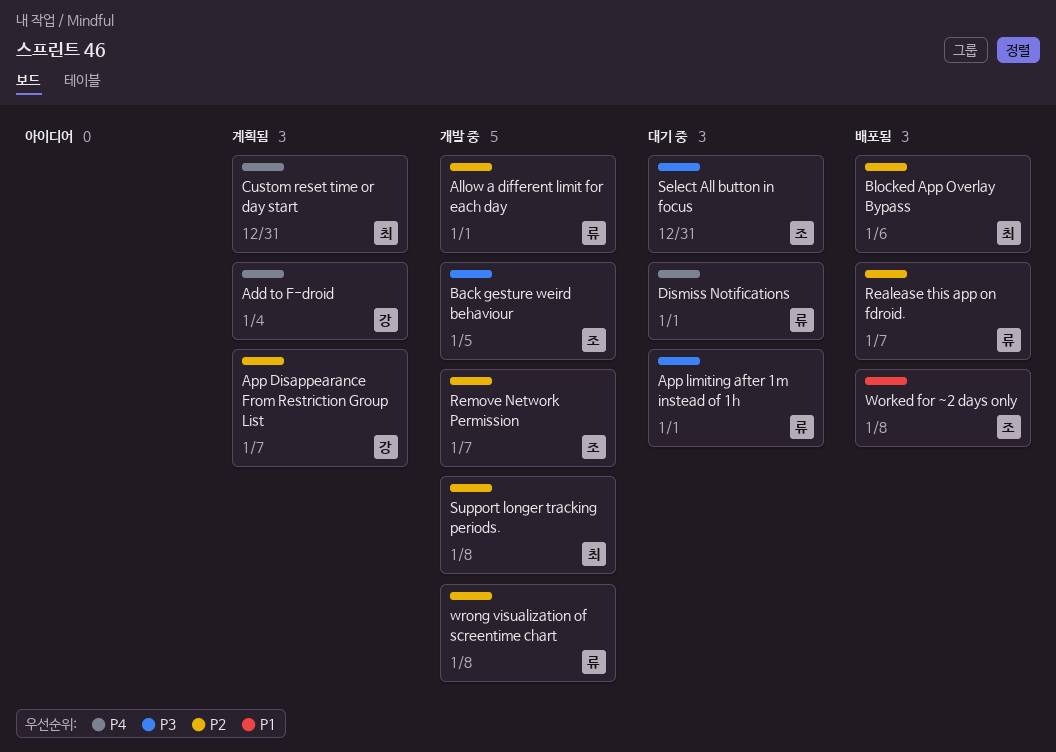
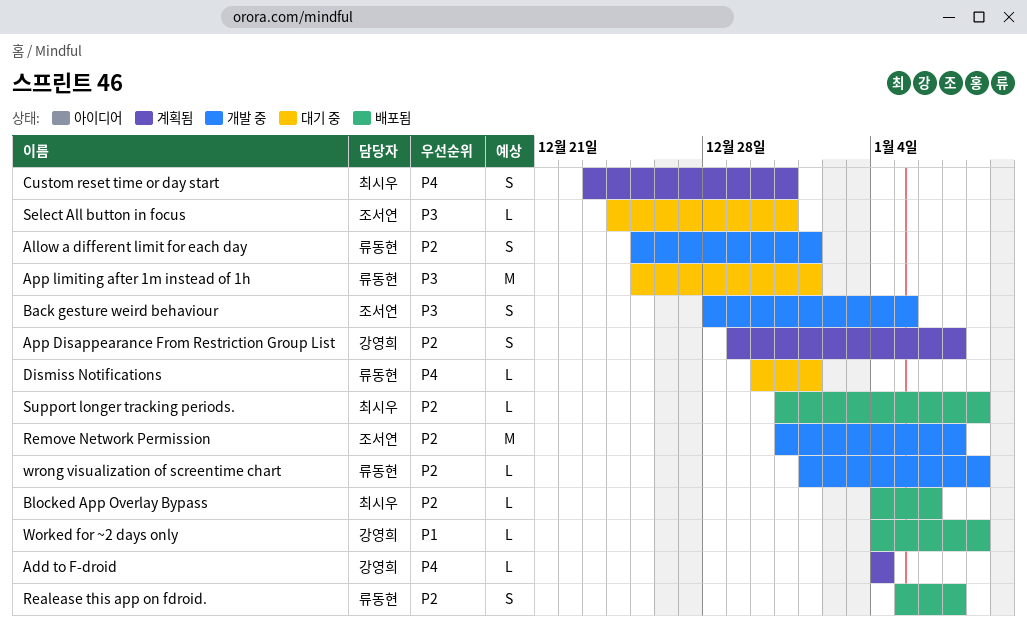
Support longer tracking periods., status: 개발 중 -> 배포됨
Worked for ~2 days only, owner: 조서연 -> 강영희

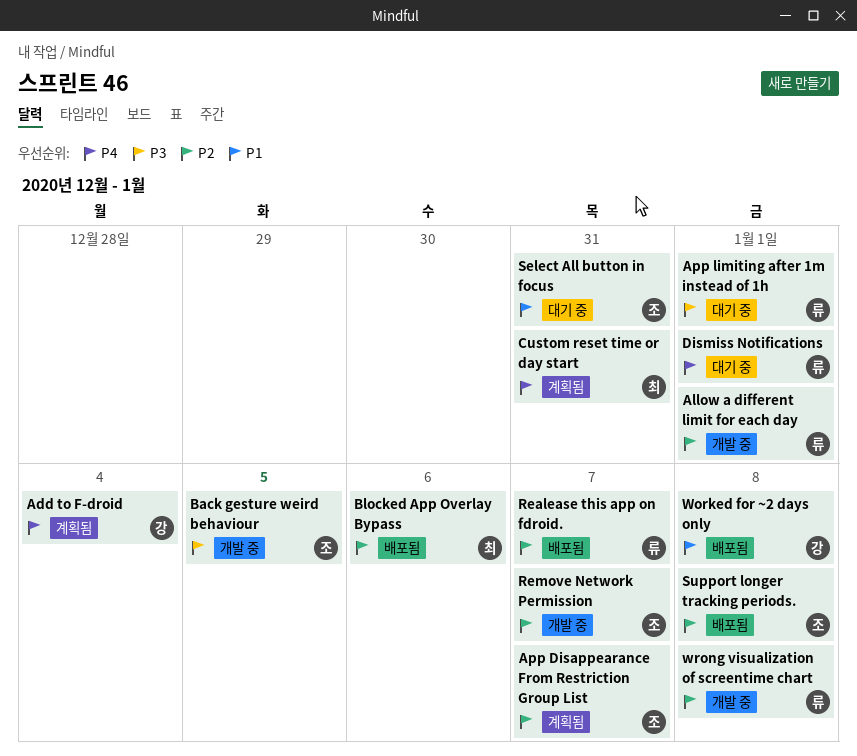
App Disappearance From Restriction Group List, owner: 강영희 -> 조서연
Select All button in focus, priority: P3 -> P1
Support longer tracking periods., owner: 최시우 -> 조서연

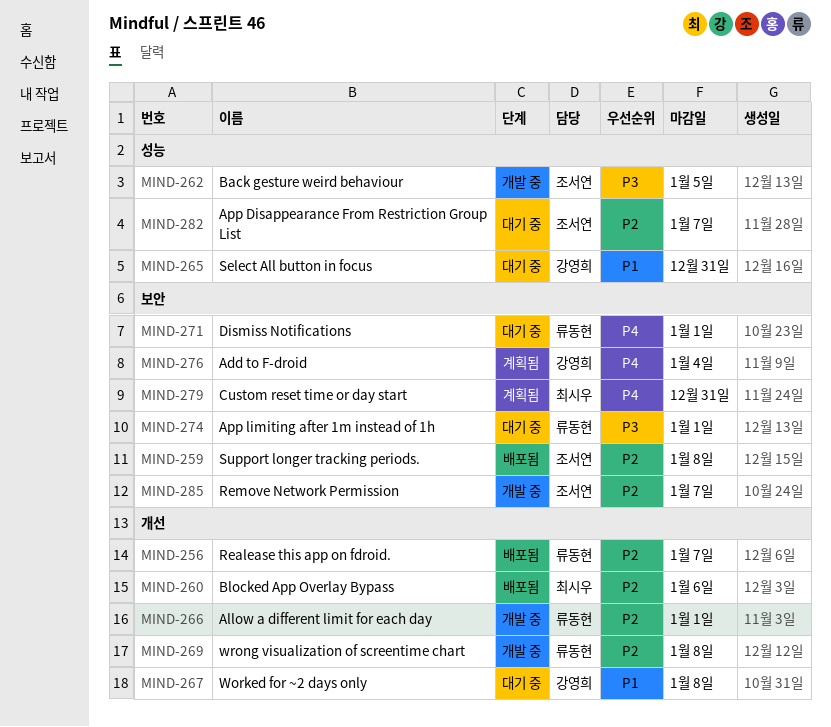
App Disappearance From Restriction Group List, status: 계획됨 -> 대기 중
Select All button in focus, owner: 조서연 -> 강영희
Worked for ~2 days only, status: 배포됨 -> 대기 중

